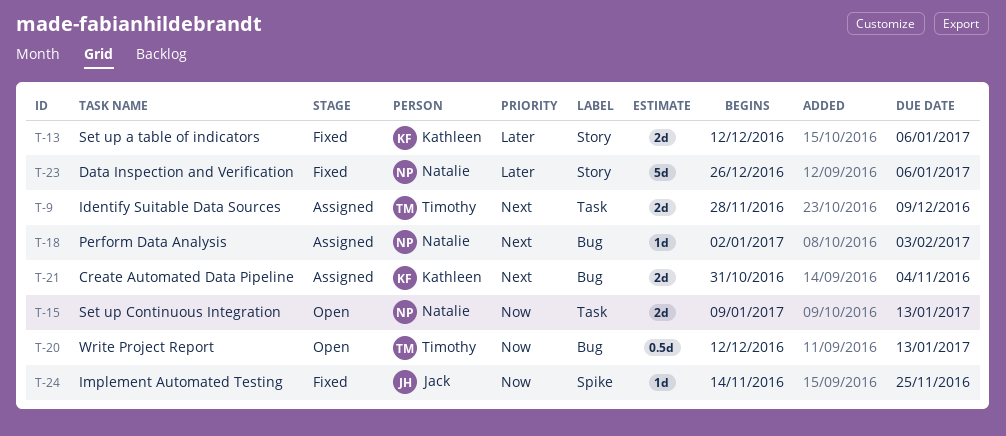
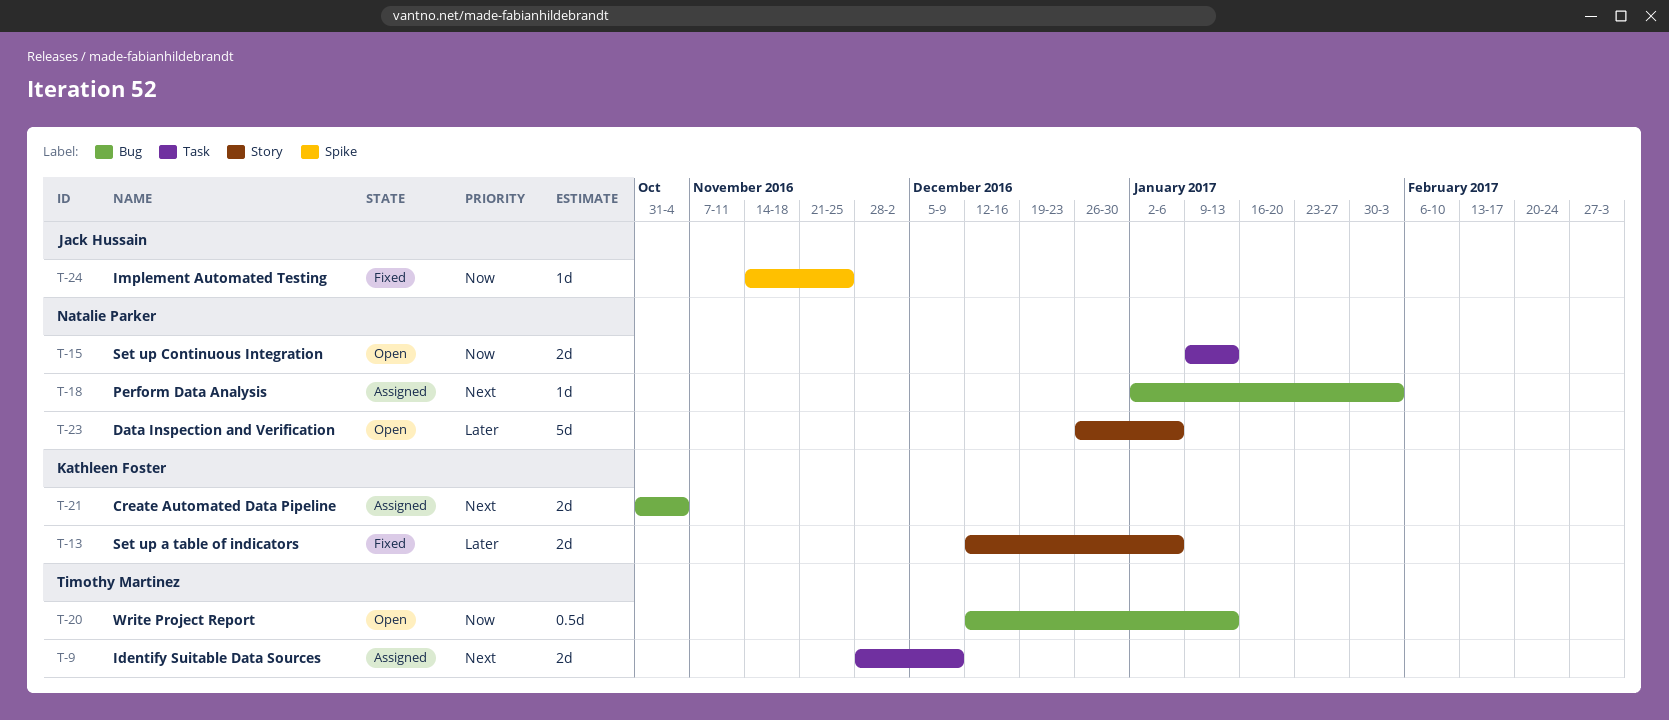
T-23, status: Fixed -> Open

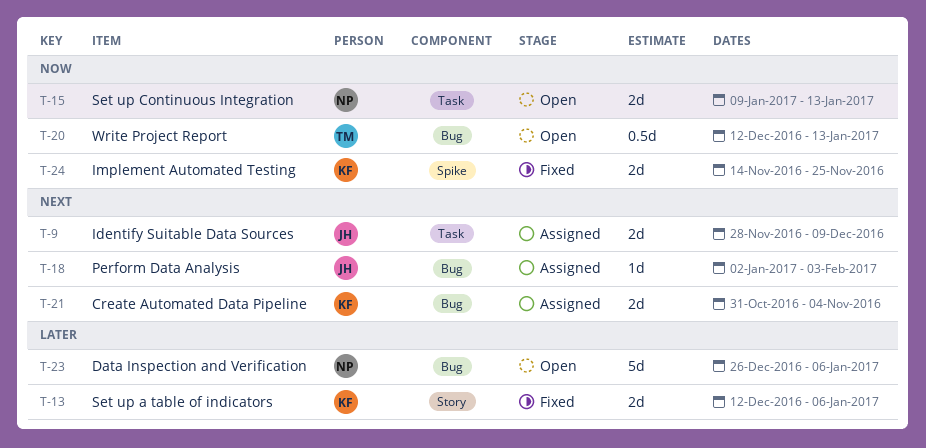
T-9, owner: Timothy Martinez -> Jack Hussain
T-18, owner: Natalie Parker -> Jack Hussain
T-23, label: Story -> Bug
T-24, owner: Jack Hussain -> Kathleen Foster
T-24, estimate: 1d -> 2d

